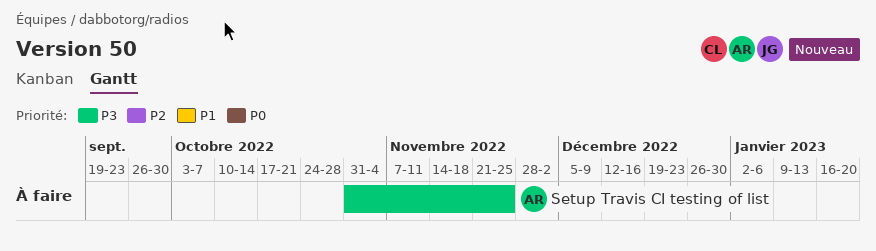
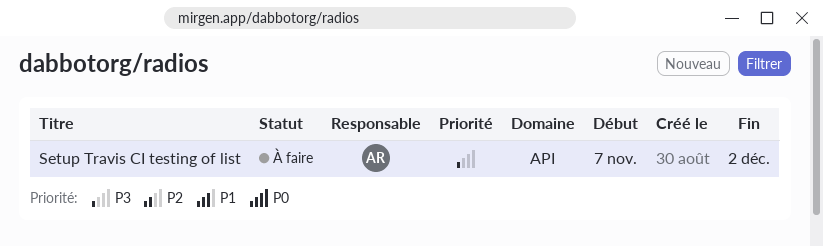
Setup Travis CI testing of list, start: Oct 31 -> Nov 7
Setup Travis CI testing of list, due: Nov 25 -> Dec 2

